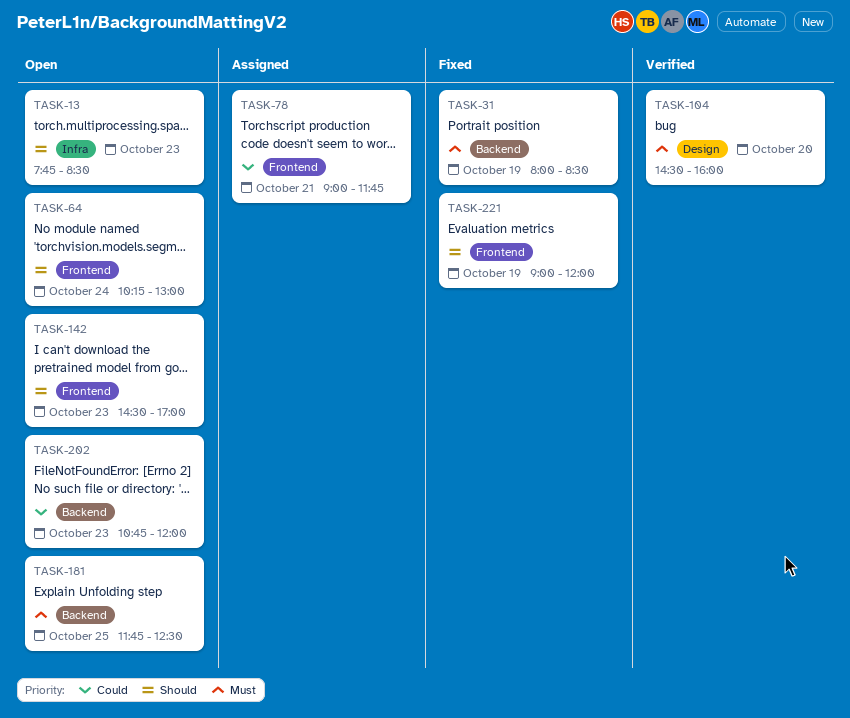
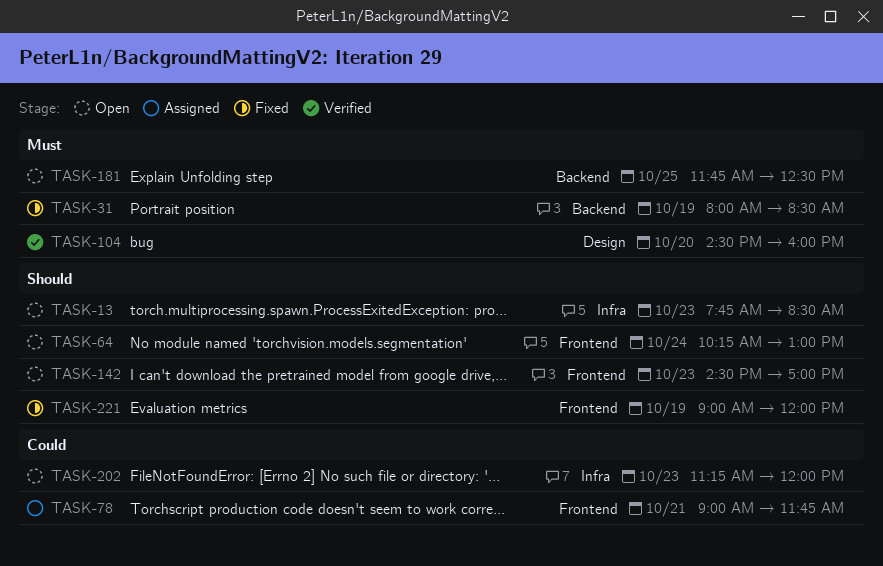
TASK-202, label: Backend -> Infra
TASK-202, begins: 10:45 -> 11:15

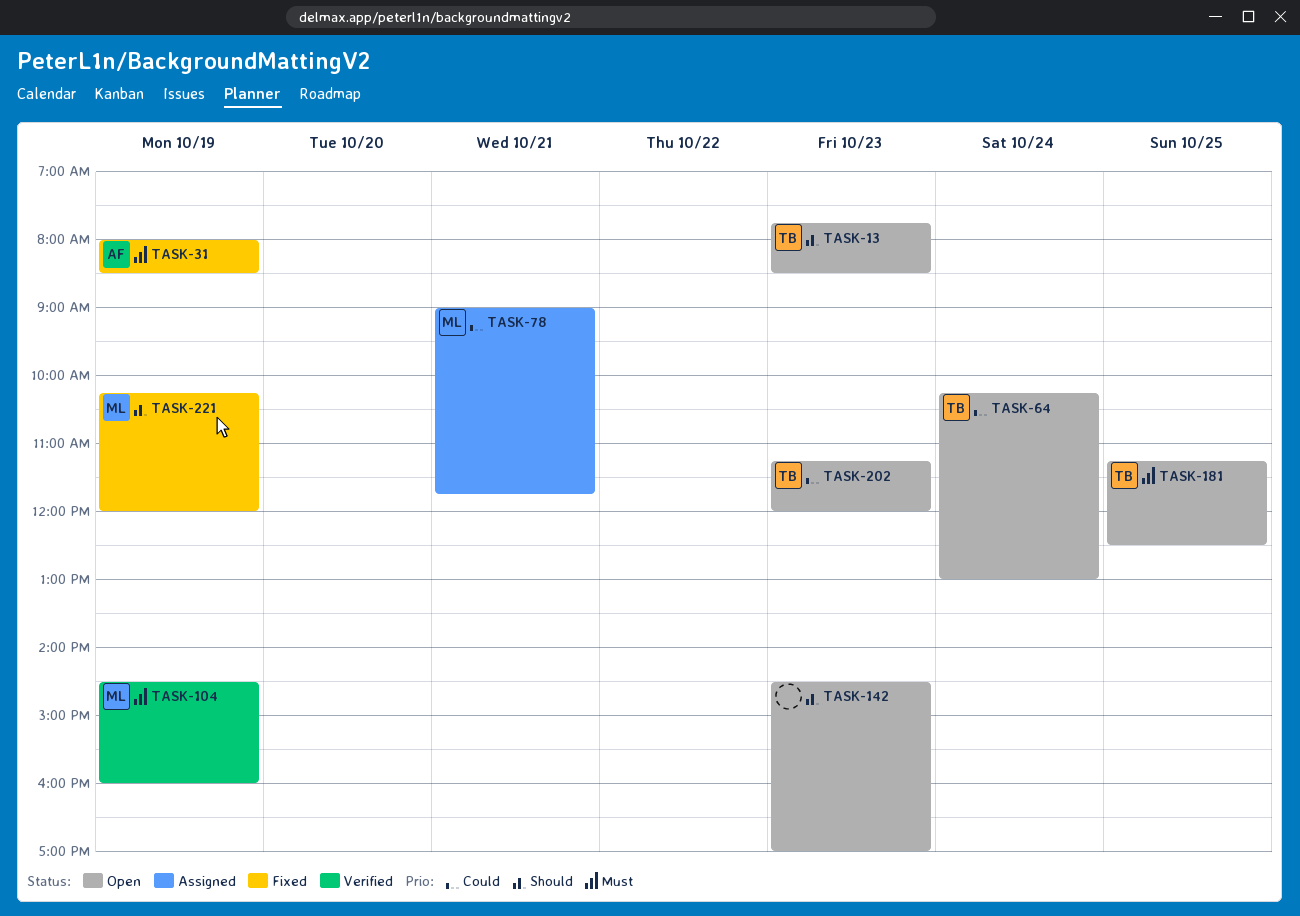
TASK-64, priority: Should -> Could
TASK-104, day: Oct 20 -> Oct 19
TASK-181, begins: 11:45 -> 11:15
TASK-221, begins: 09:00 -> 10:15

